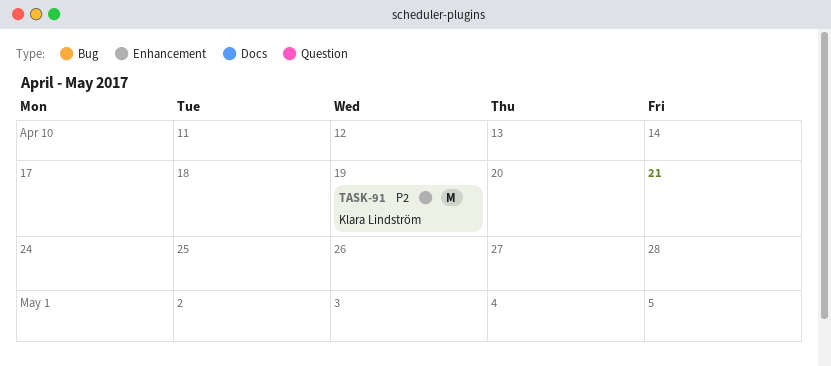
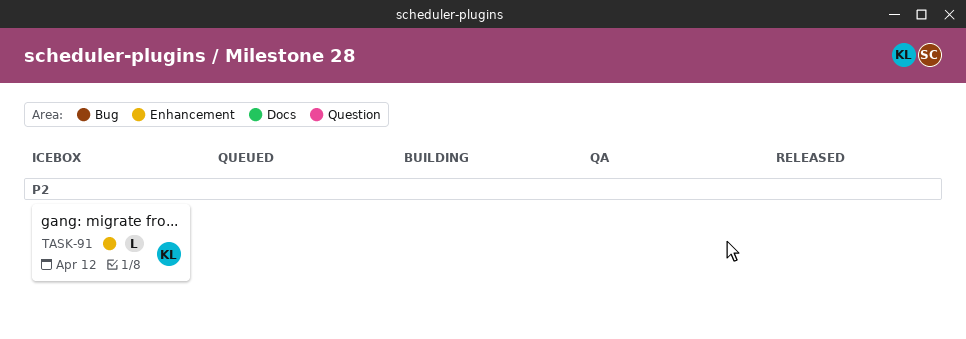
TASK-91, estimate: M -> L
TASK-91, due: Apr 19 -> Apr 12

